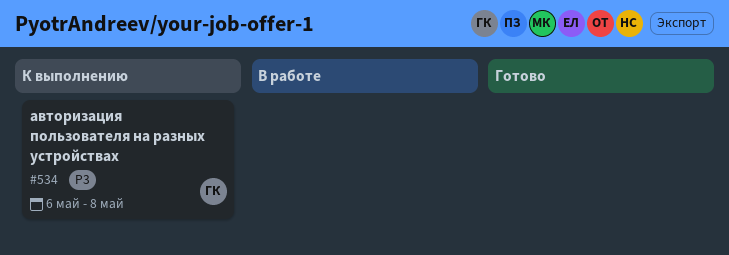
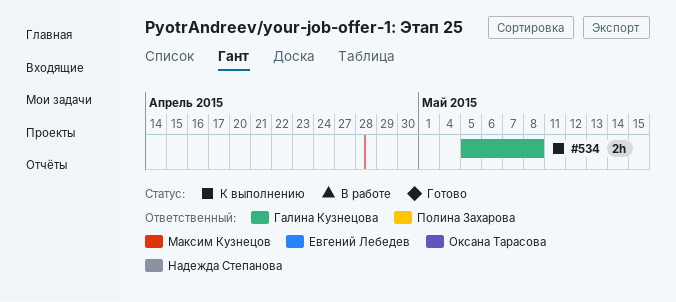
#534, start: May 6 -> May 5

